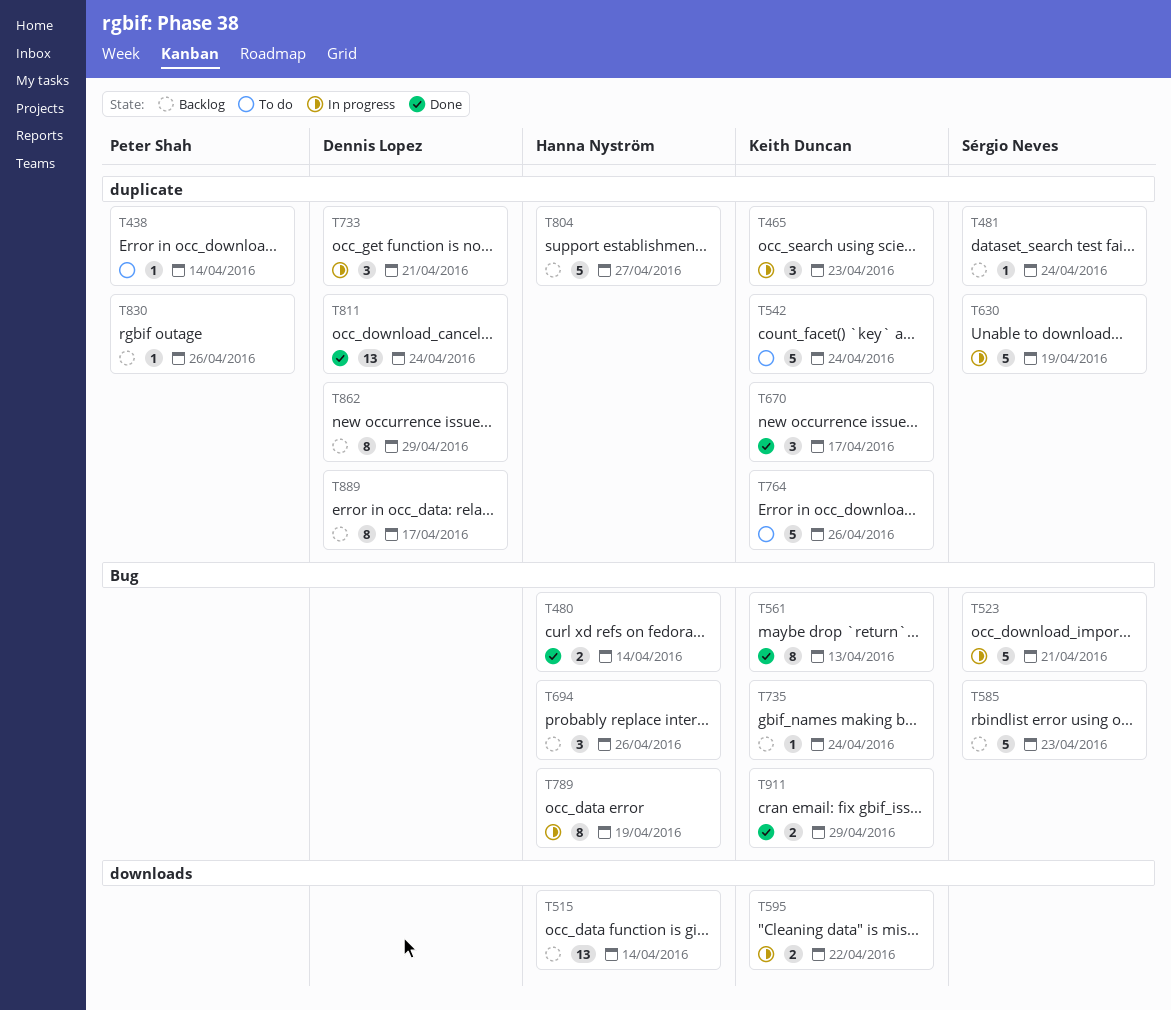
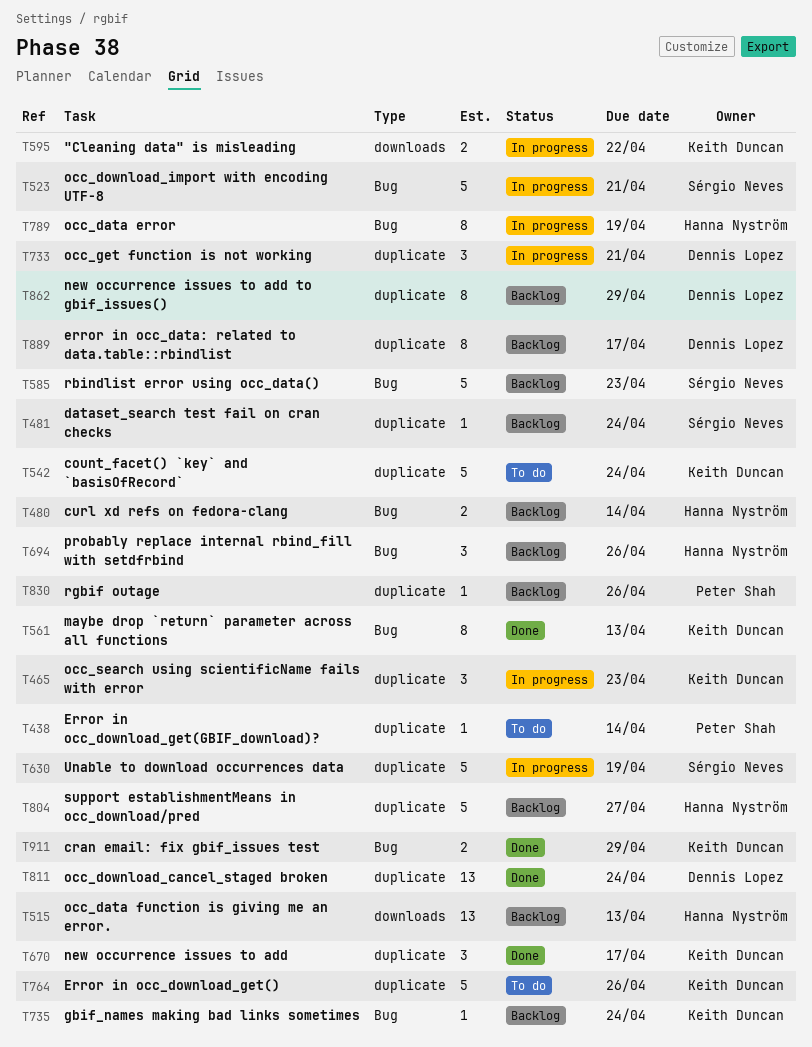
T480, status: Done -> Backlog
T515, due: Apr 14 -> Apr 13

